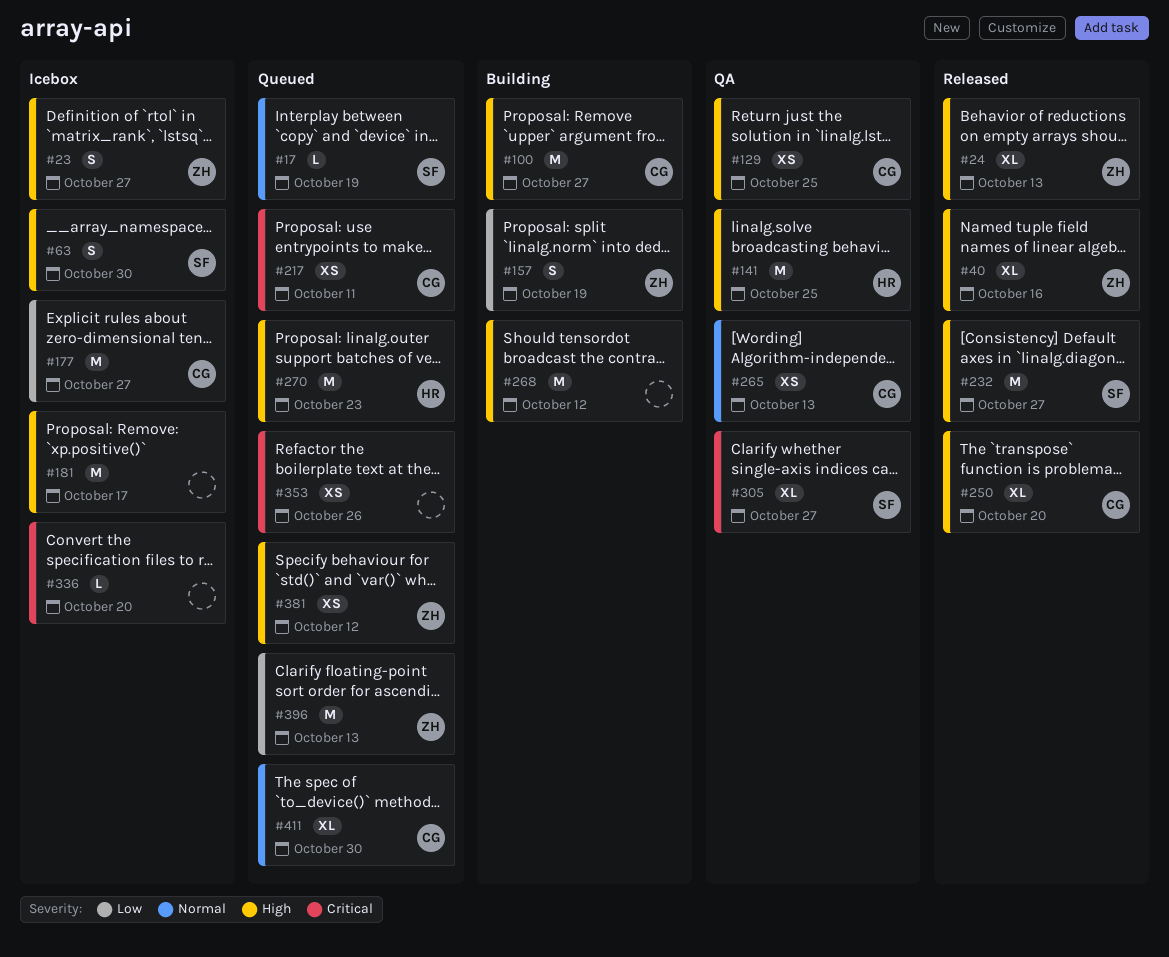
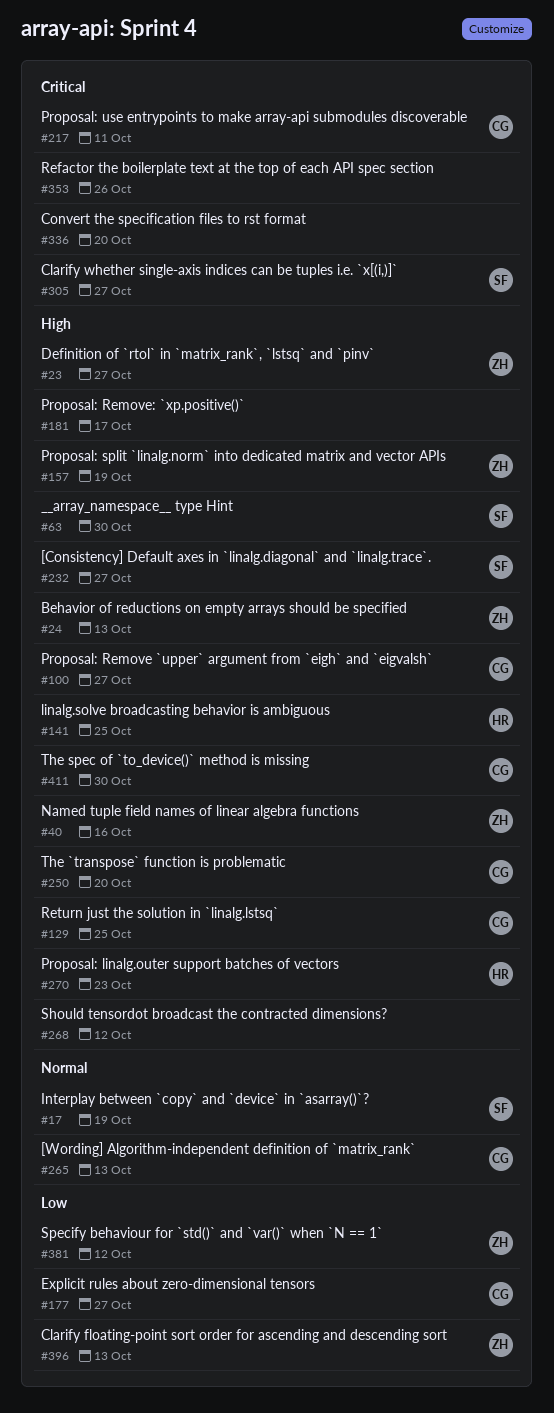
#157, priority: Low -> High
#381, priority: High -> Low
#411, priority: Normal -> High

